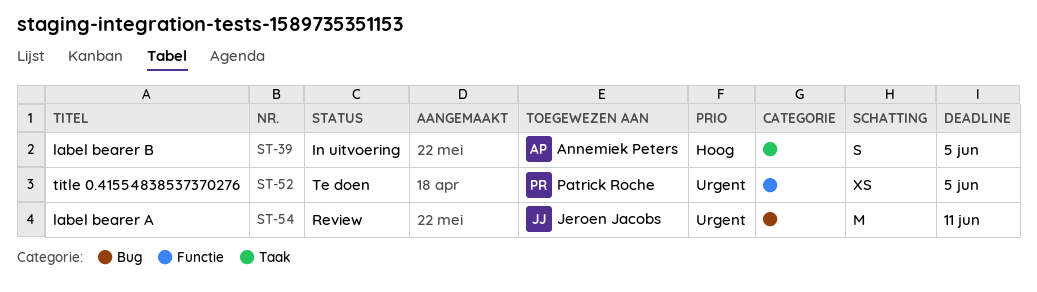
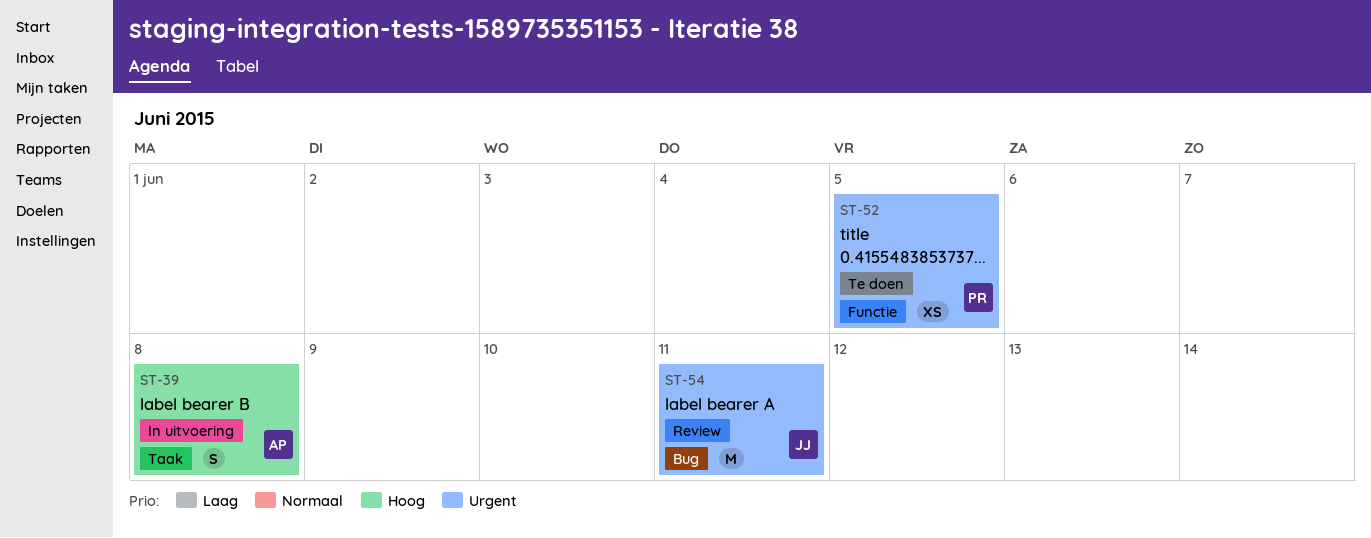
ST-39, due: Jun 5 -> Jun 8

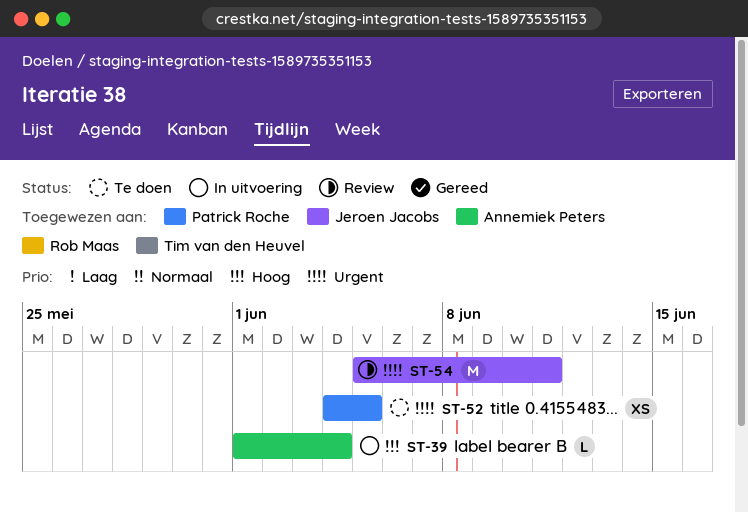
ST-39, estimate: S -> L
ST-39, due: Jun 8 -> Jun 4

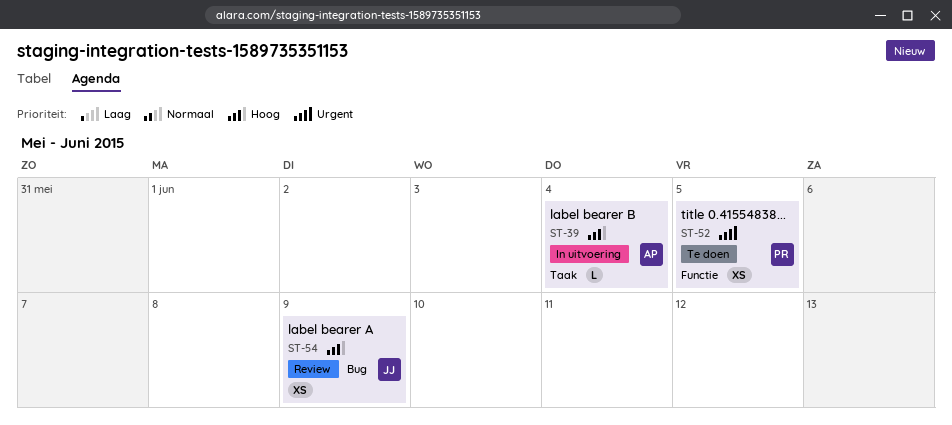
ST-54, priority: Urgent -> Hoog
ST-54, estimate: M -> XS
ST-54, due: Jun 11 -> Jun 9

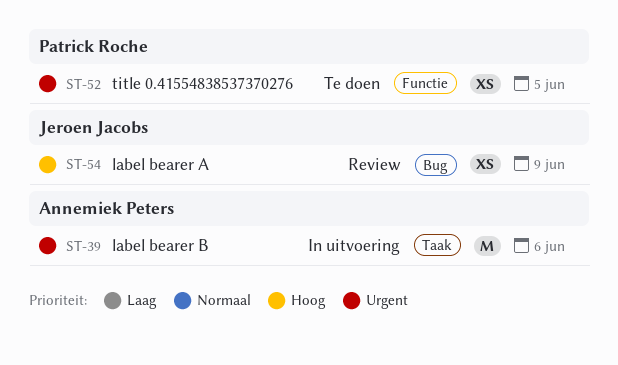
ST-39, priority: Hoog -> Urgent
ST-39, estimate: L -> M
ST-39, due: Jun 4 -> Jun 6

